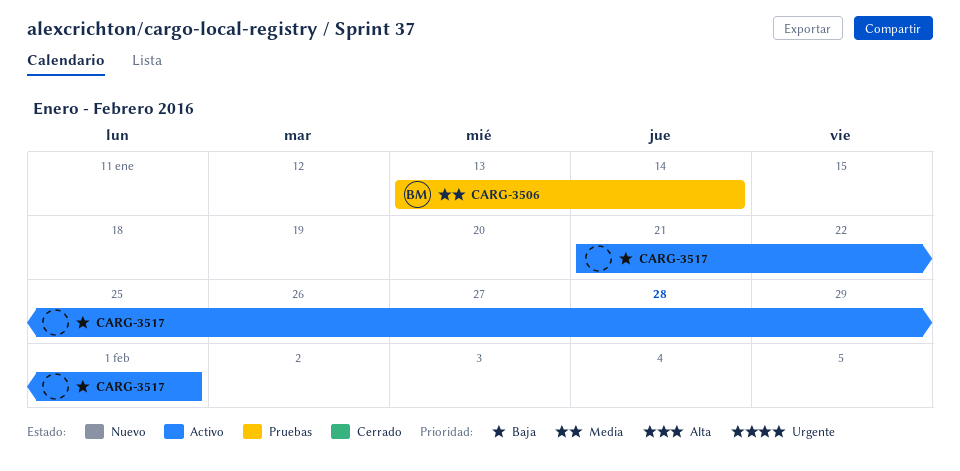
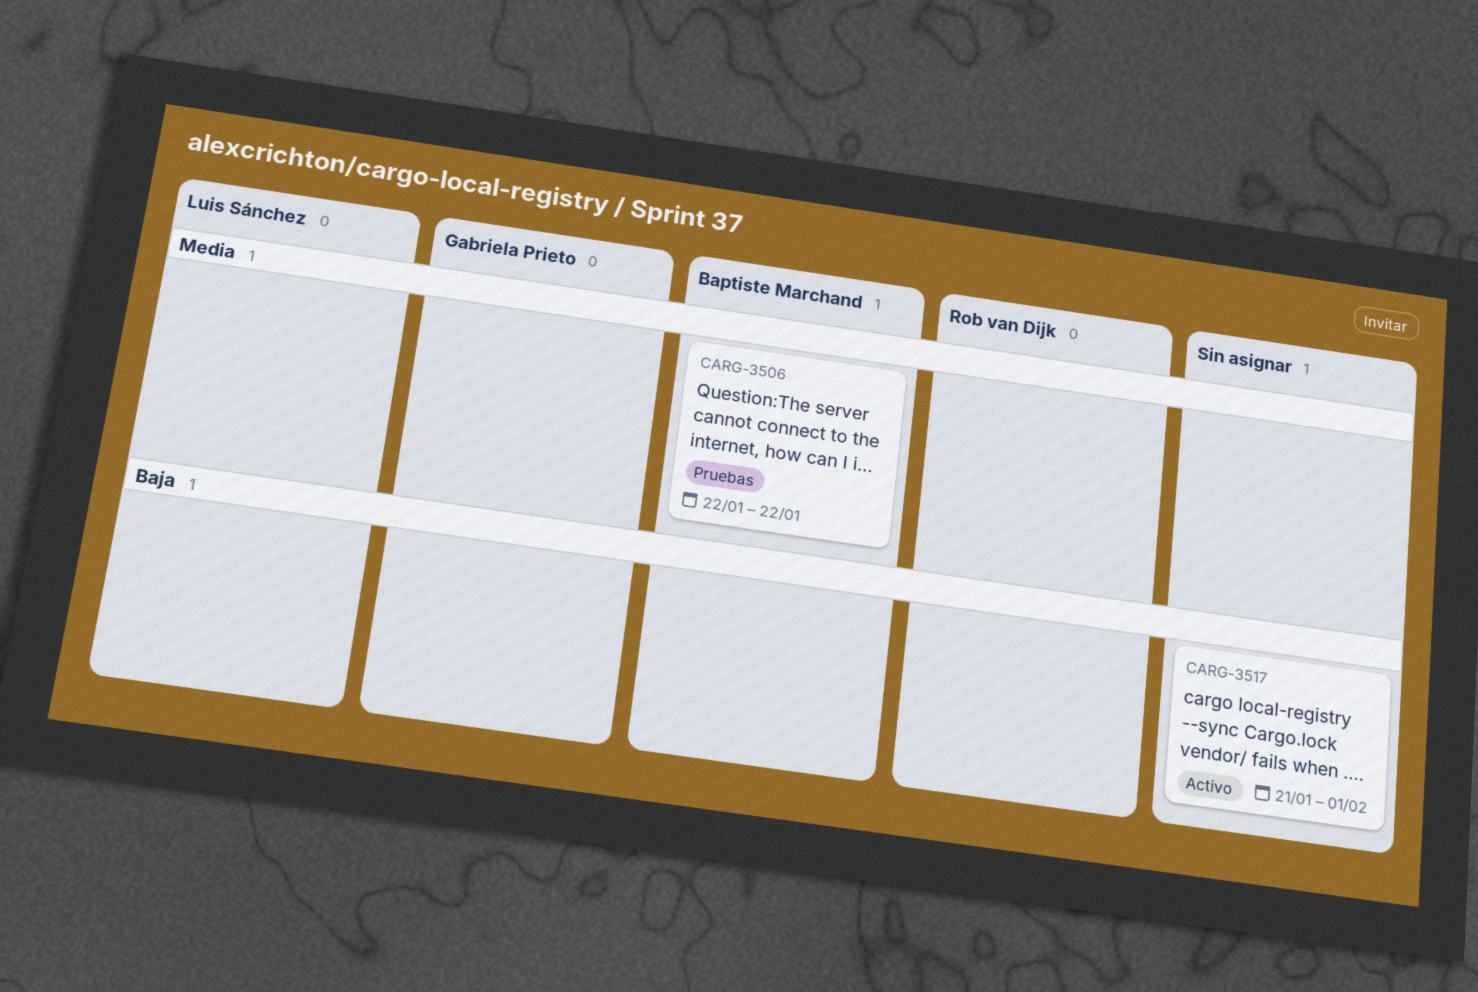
CARG-3506, start: Jan 13 -> Jan 22
CARG-3506, due: Jan 14 -> Jan 22

